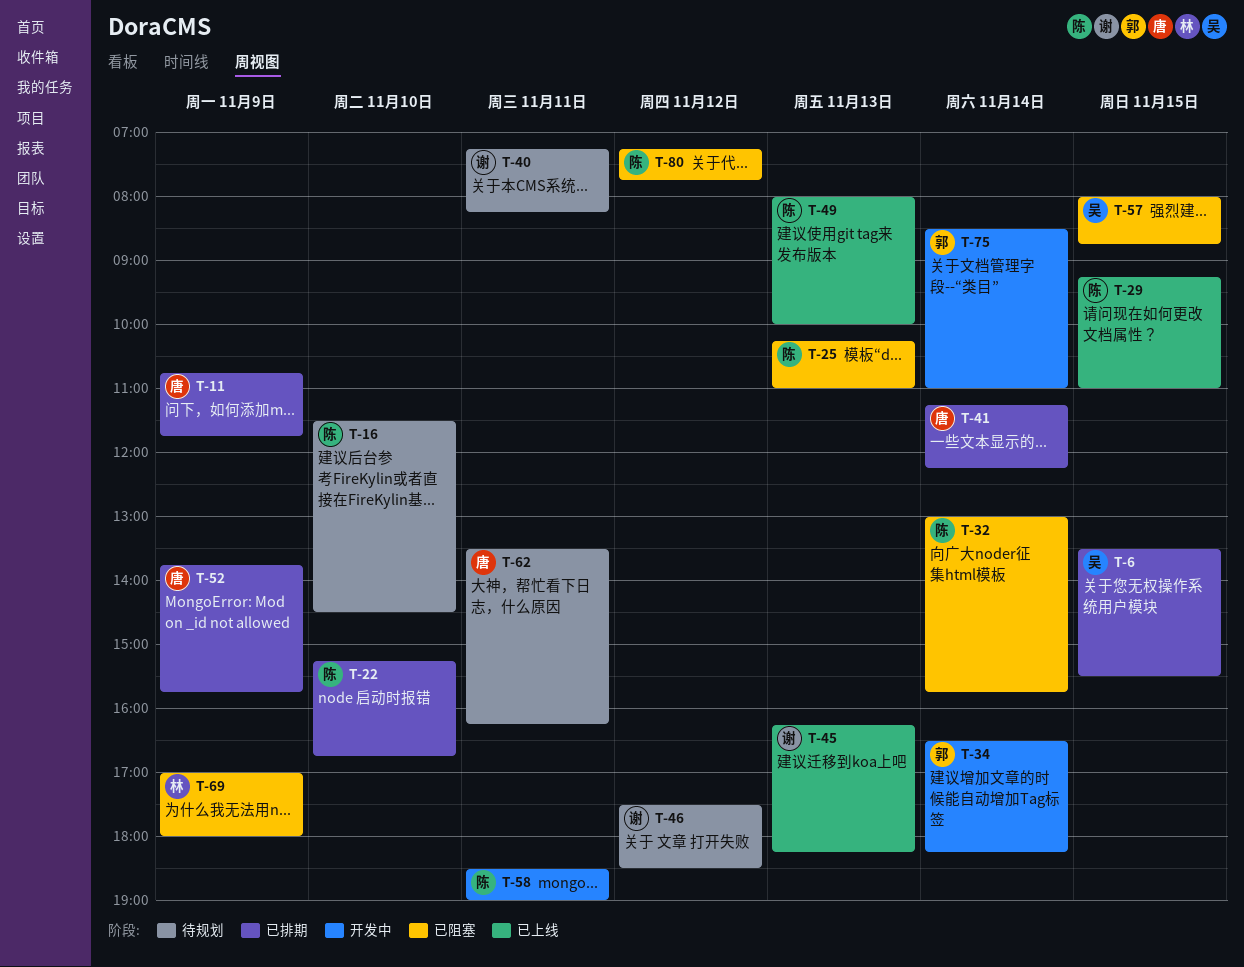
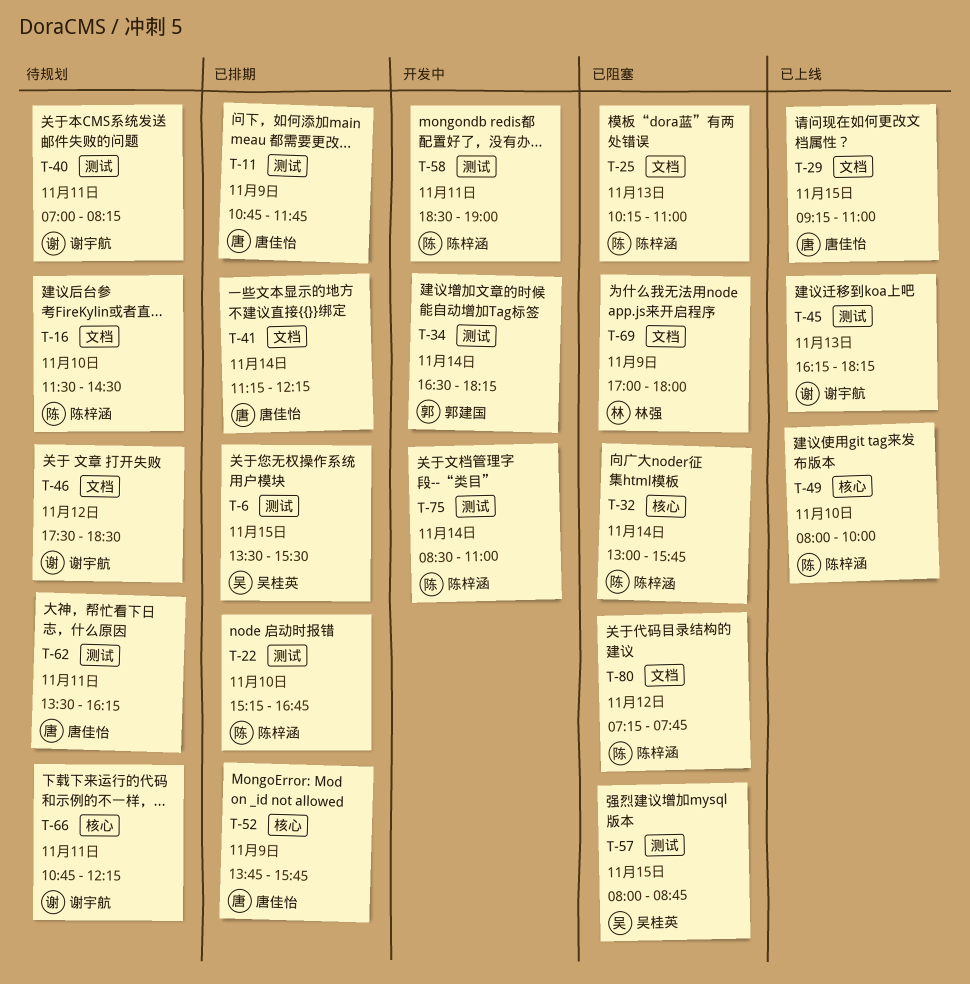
T-29, owner: 陈梓涵 -> 唐佳怡
T-40, begins: 07:15 -> 07:00
T-49, day: Nov 13 -> Nov 10
T-66: none -> present
T-75, owner: 郭建国 -> 陈梓涵

